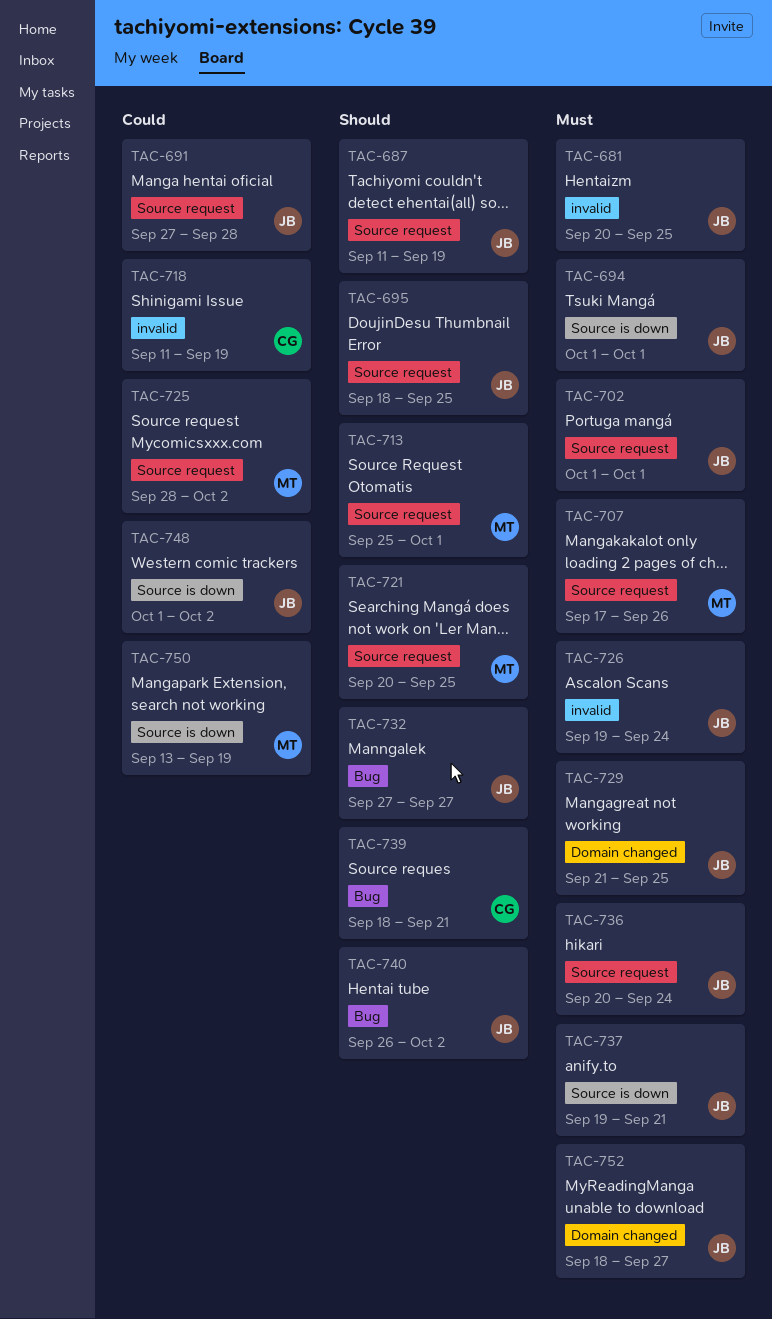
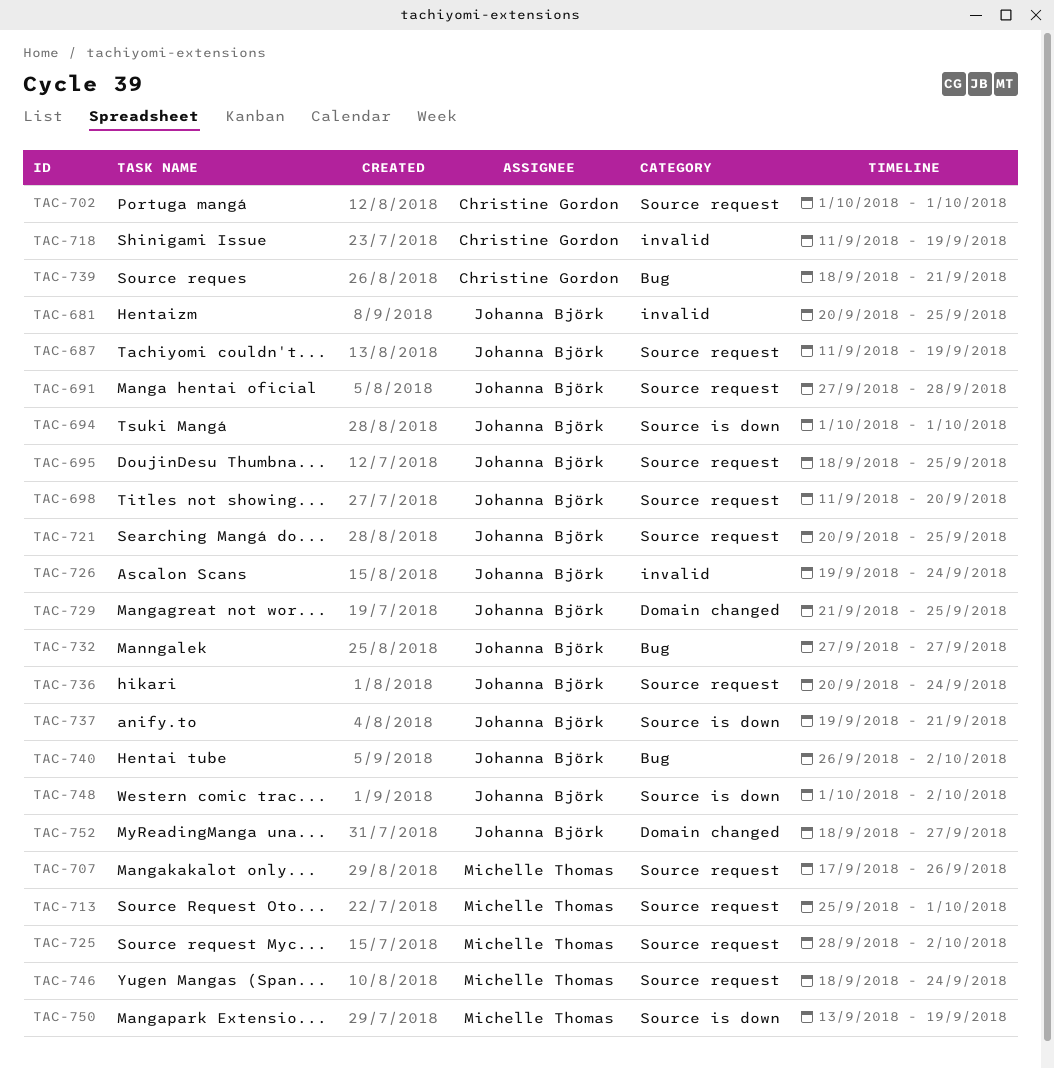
TAC-698: none -> present
TAC-702, owner: Johanna Björk -> Christine Gordon
TAC-721, owner: Michelle Thomas -> Johanna Björk
TAC-746: none -> present

